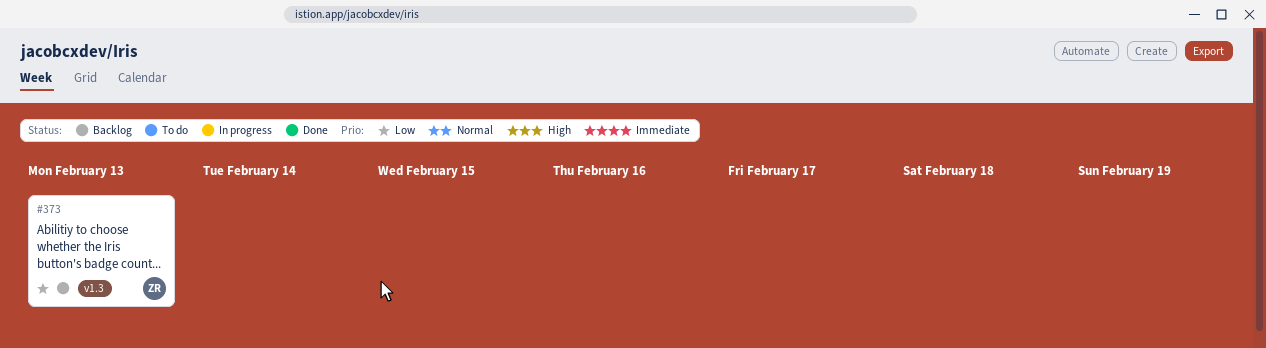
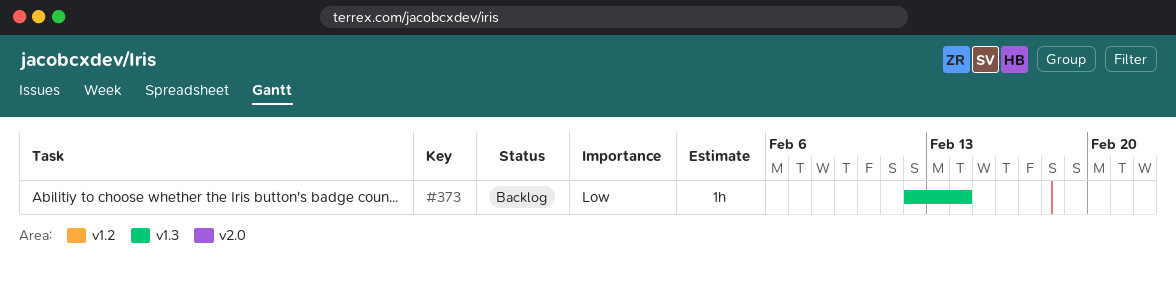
#373, due: Feb 13 -> Feb 14

